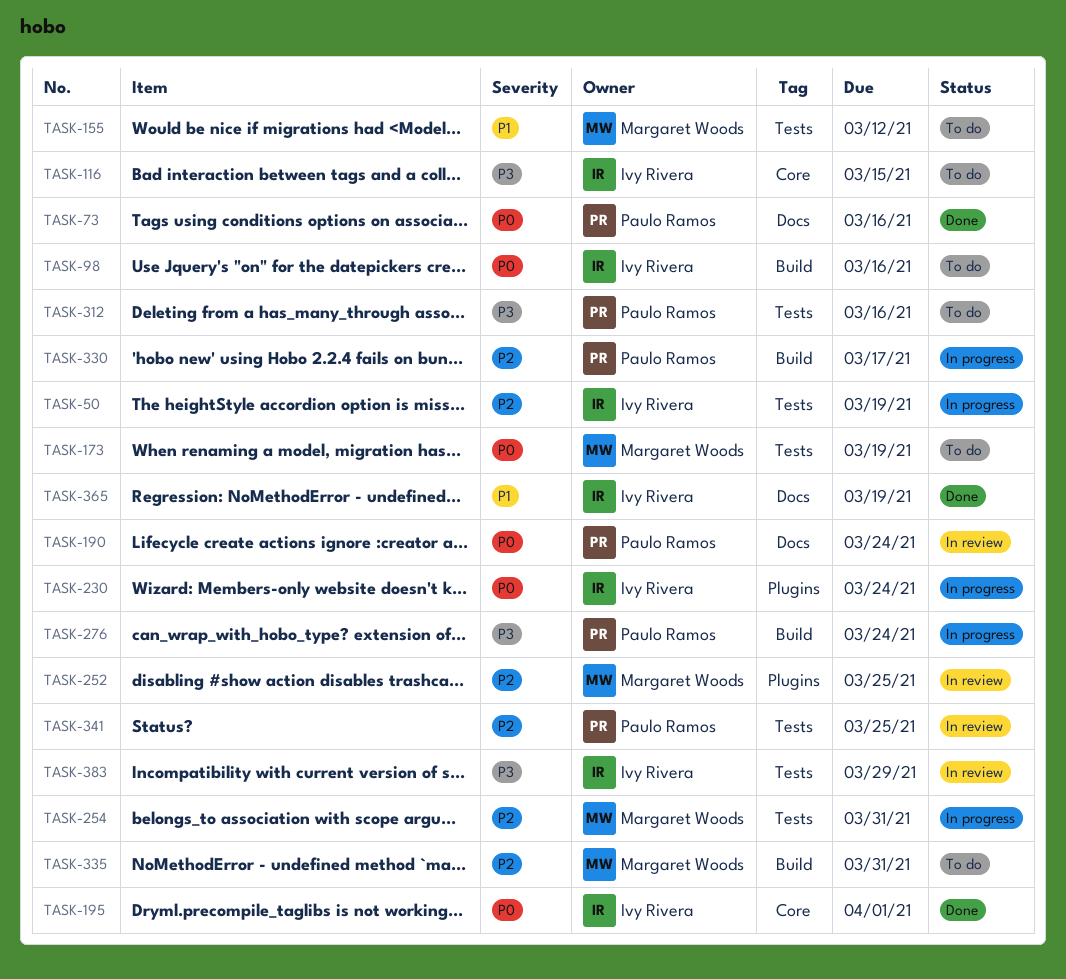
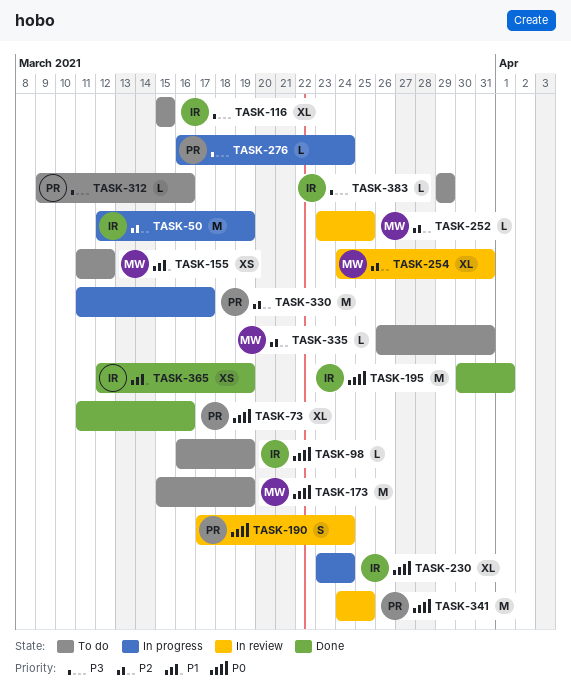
TASK-98, due: Mar 16 -> Mar 19
TASK-254, status: In progress -> In review
TASK-341, priority: P2 -> P0
TASK-383, status: In review -> To do

